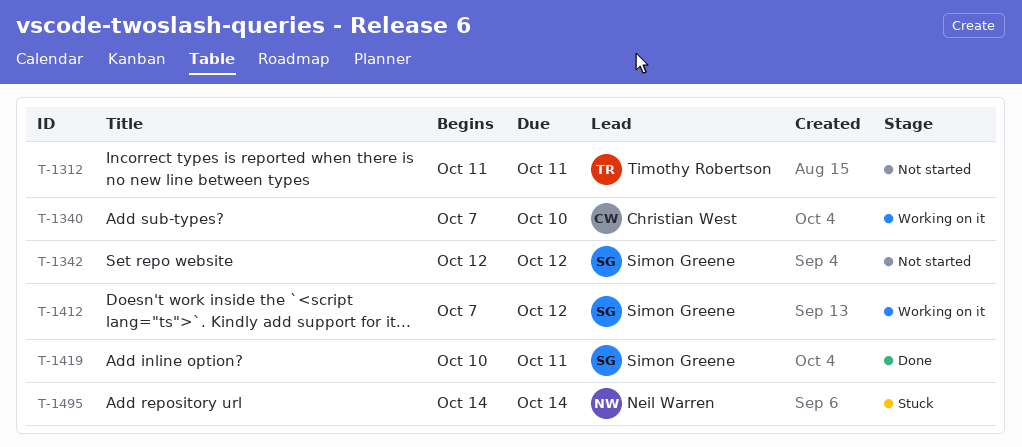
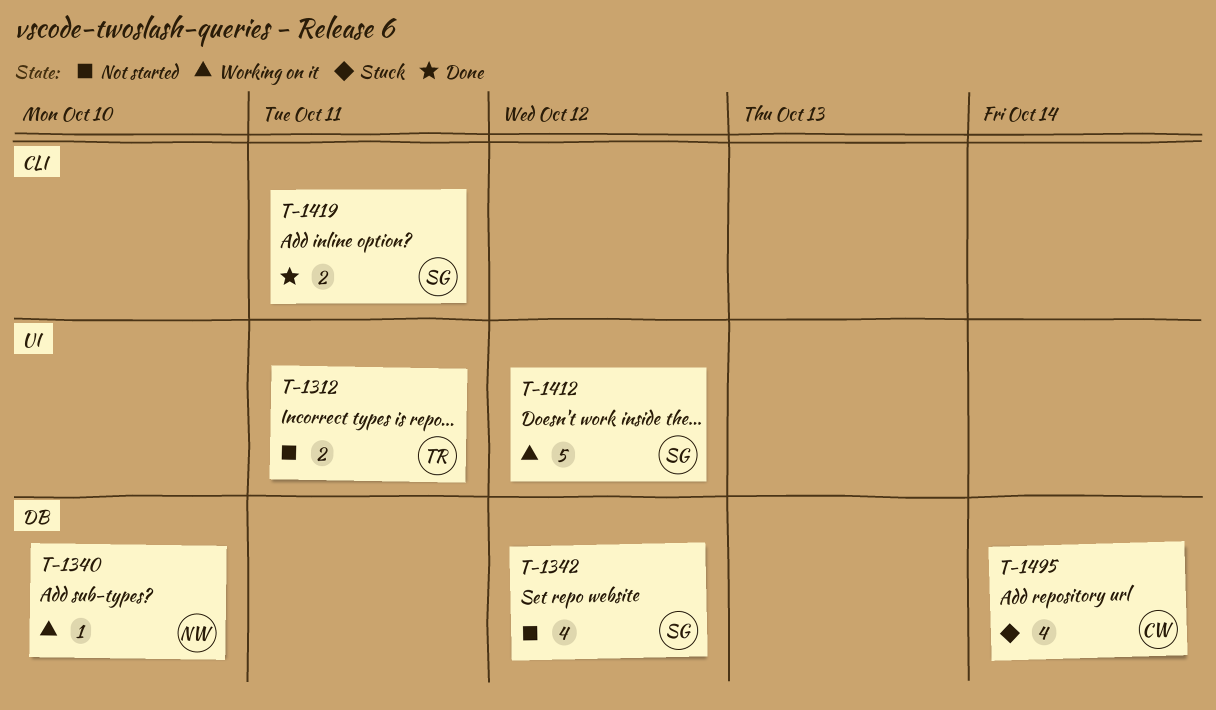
T-1340, owner: Christian West -> Neil Warren
T-1495, owner: Neil Warren -> Christian West

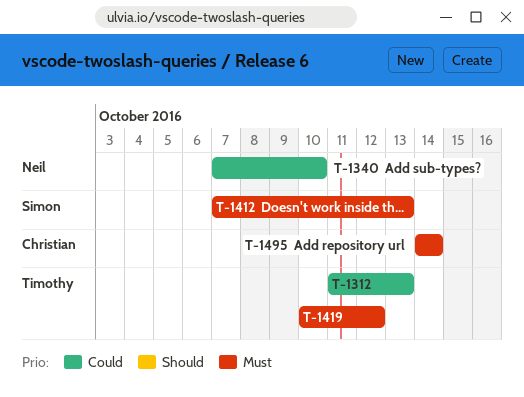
T-1312, due: Oct 11 -> Oct 13
T-1342: present -> none
T-1412, due: Oct 12 -> Oct 13
T-1419, owner: Simon -> Timothy
T-1419, due: Oct 11 -> Oct 12

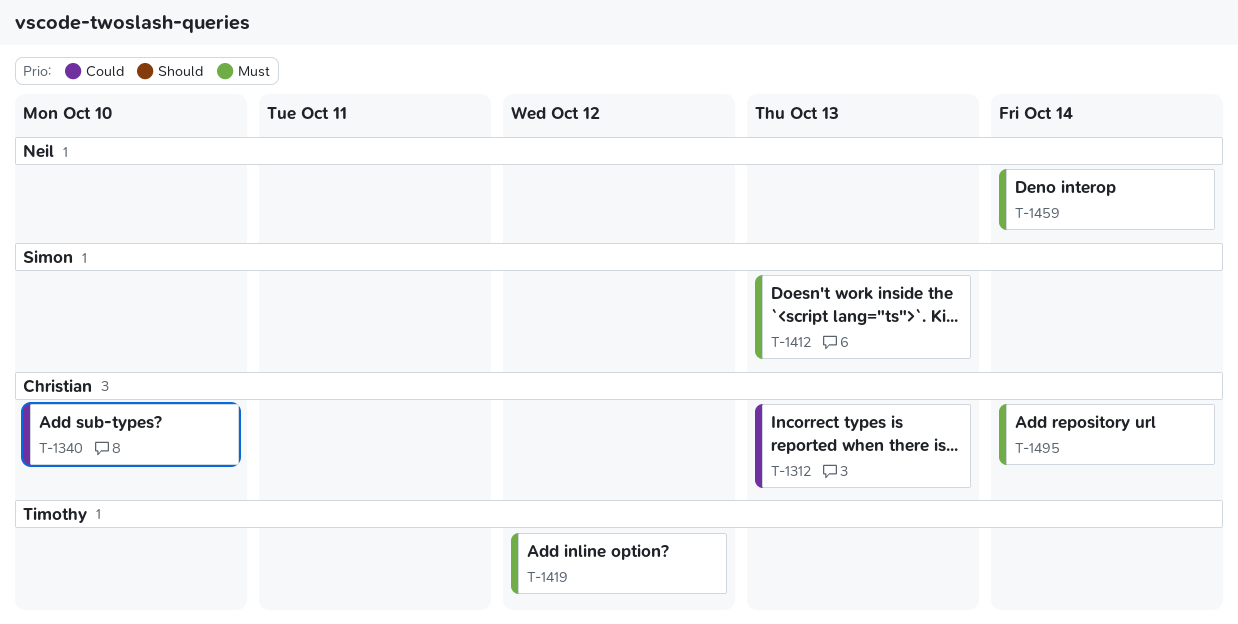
T-1312, owner: Timothy -> Christian
T-1340, owner: Neil -> Christian
T-1459: none -> present

